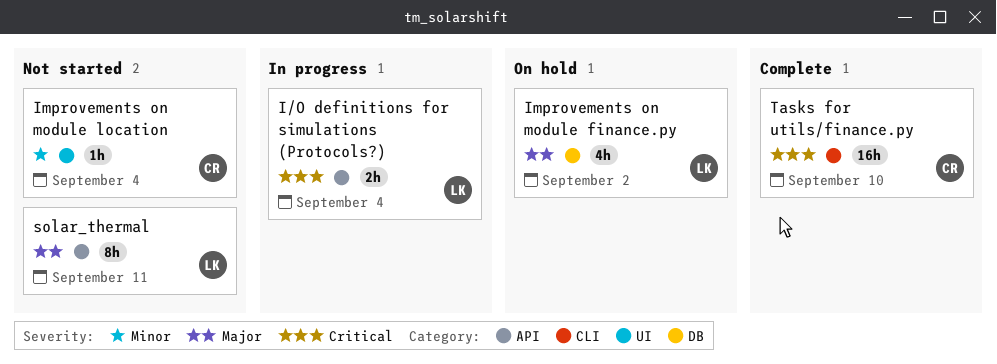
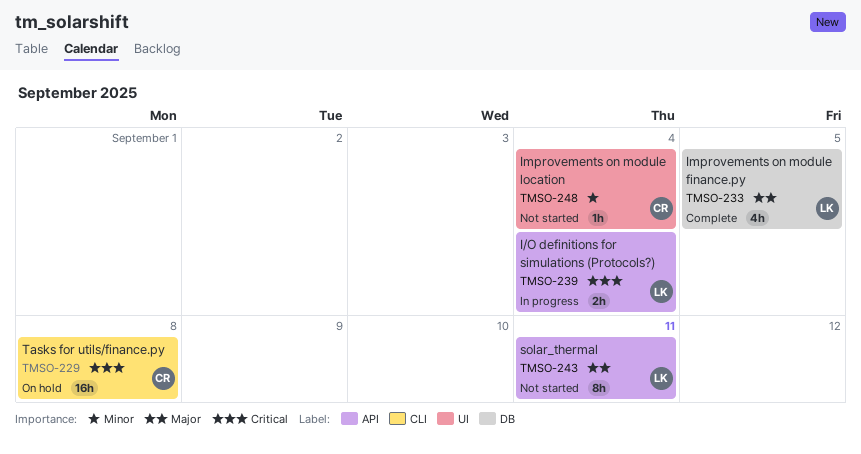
Improvements on module finance.py, status: On hold -> Complete
Improvements on module finance.py, due: Sep 2 -> Sep 5
Tasks for utils/finance.py, status: Complete -> On hold
Tasks for utils/finance.py, due: Sep 10 -> Sep 8

